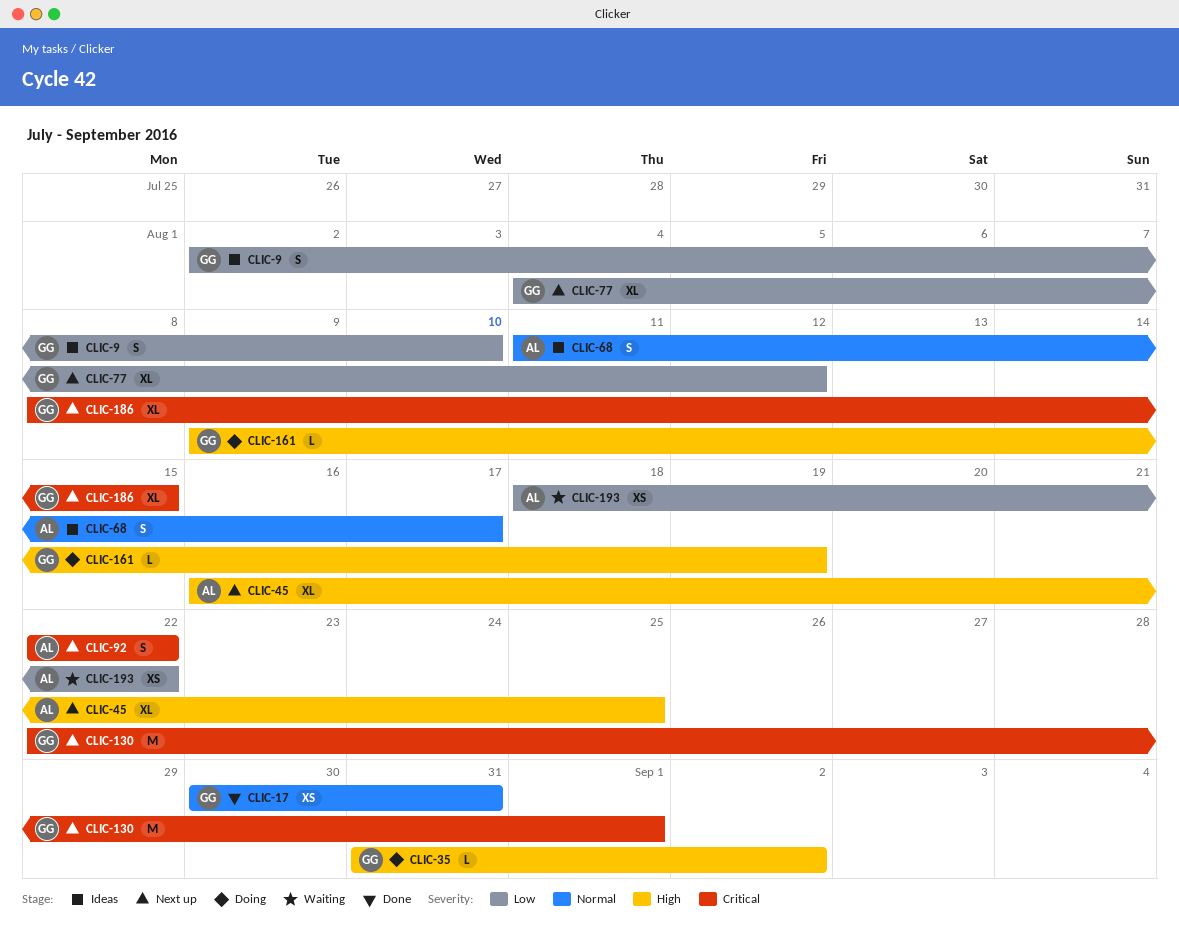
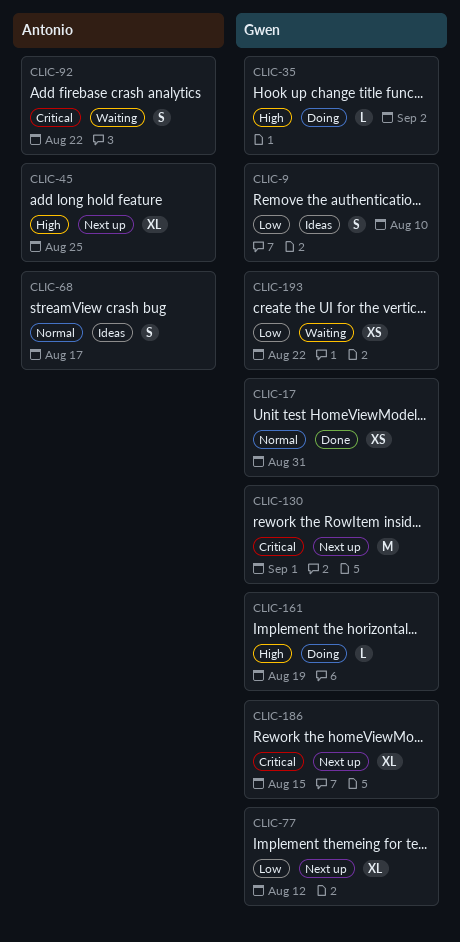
CLIC-92, status: Next up -> Waiting
CLIC-193, owner: Antonio -> Gwen

